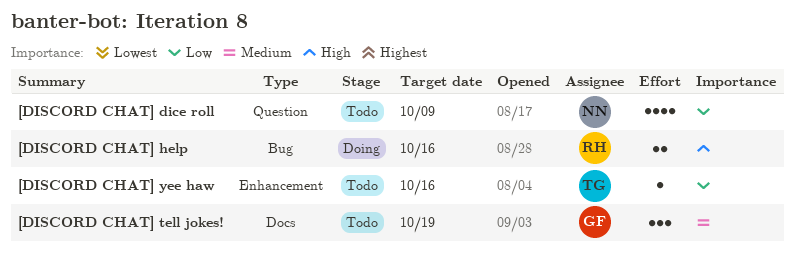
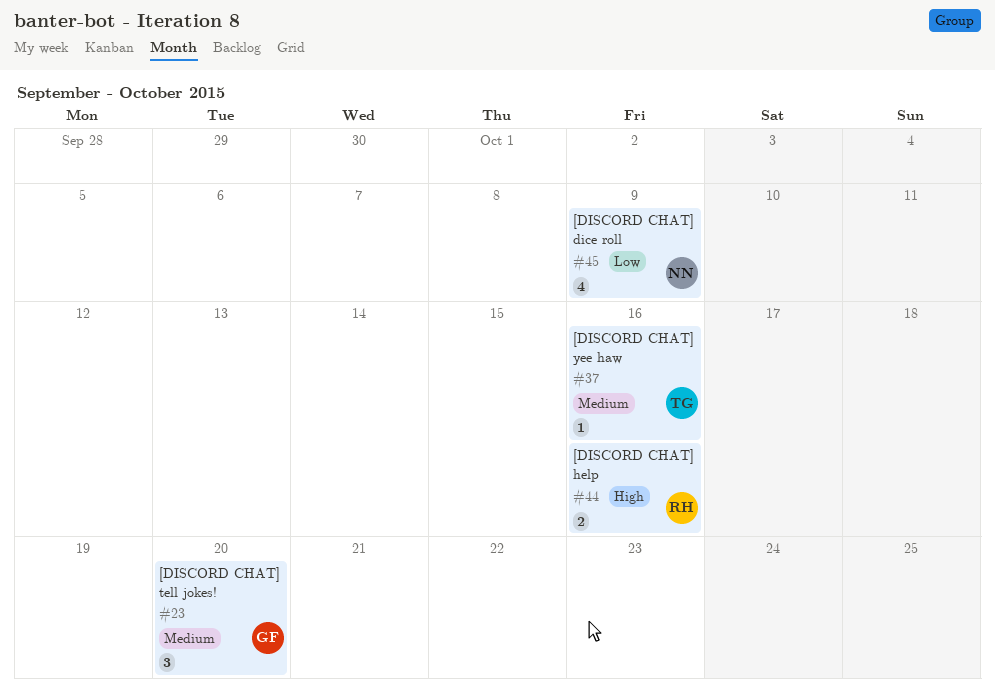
[DISCORD CHAT] tell jokes!, due: Oct 19 -> Oct 20
[DISCORD CHAT] yee haw, priority: Low -> Medium

